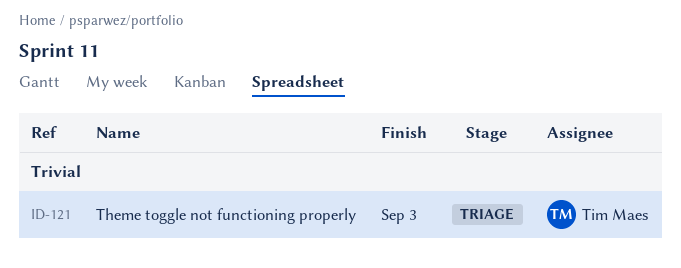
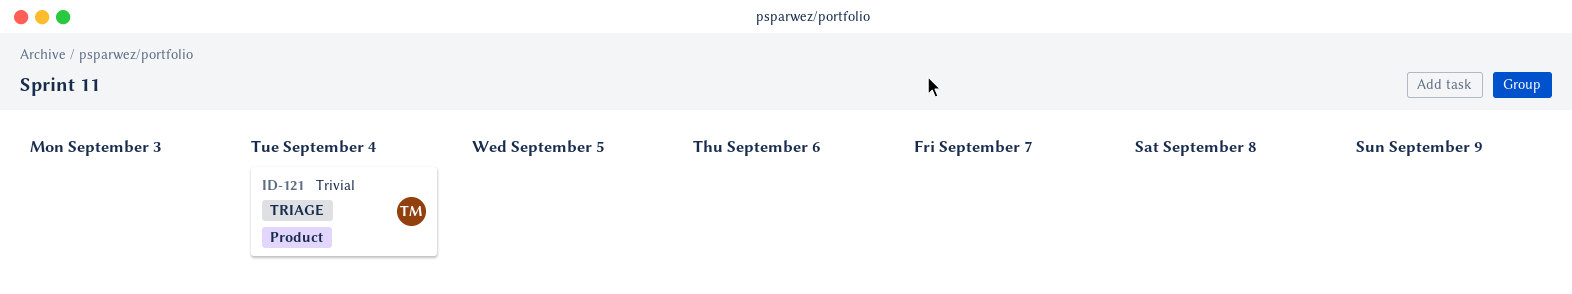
ID-121, due: Sep 3 -> Sep 4

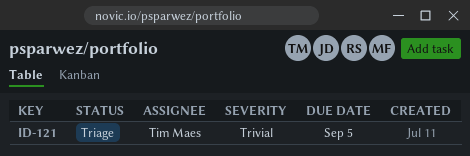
ID-121, due: Sep 4 -> Sep 5

